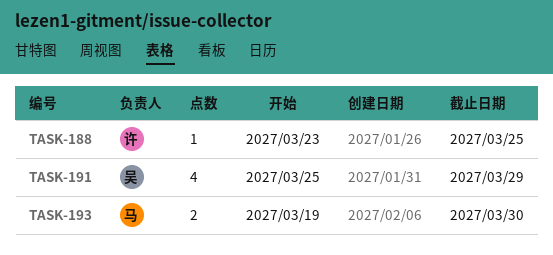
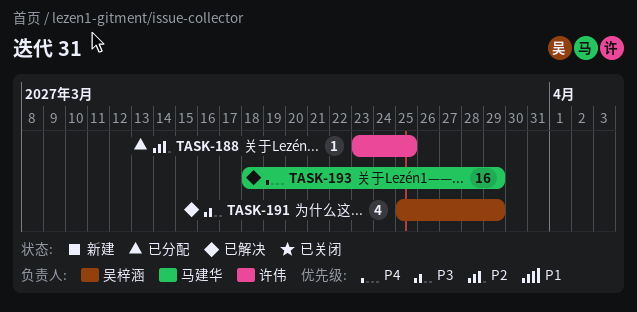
TASK-193, estimate: 2 -> 16
TASK-193, start: Mar 19 -> Mar 18
TASK-193, due: Mar 30 -> Mar 29

